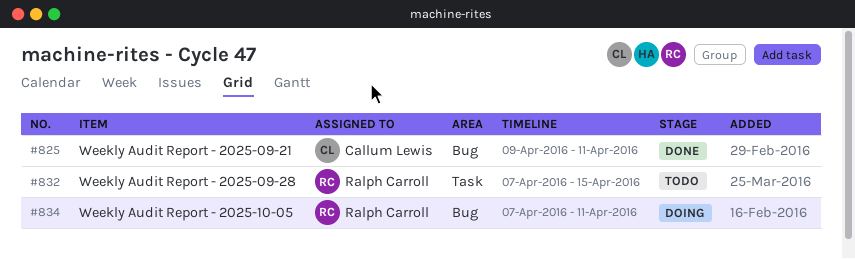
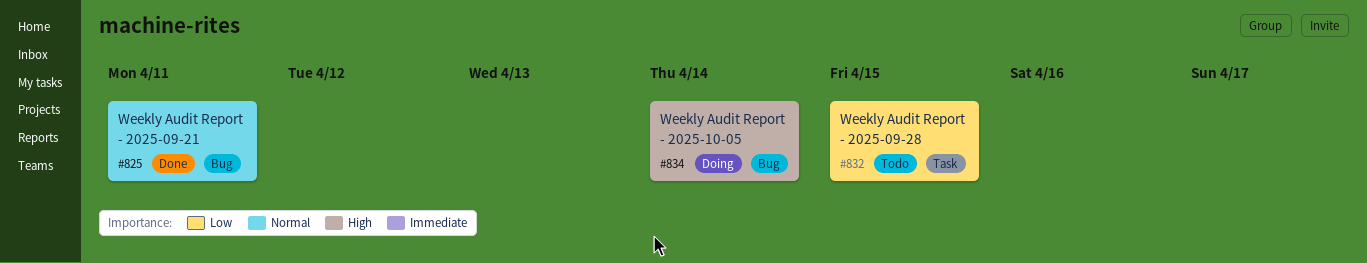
#834, due: Apr 11 -> Apr 14

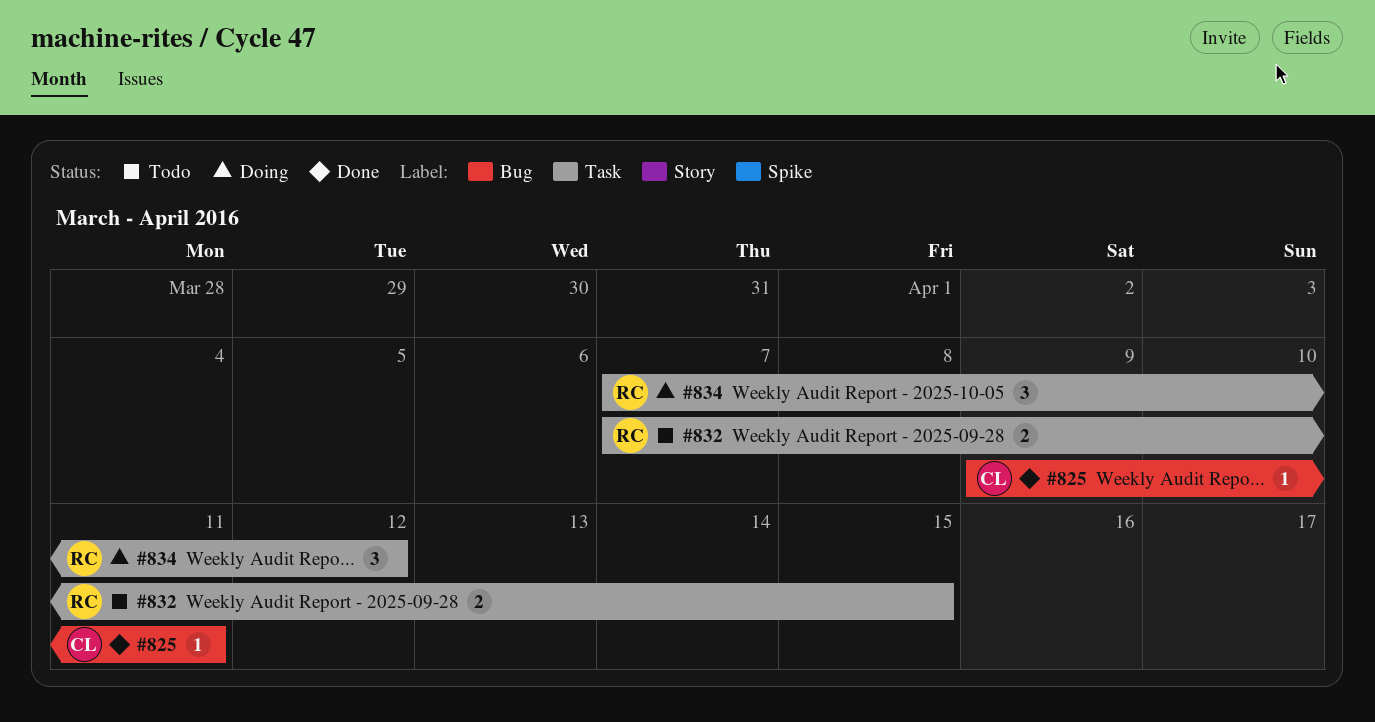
#834, label: Bug -> Task
#834, due: Apr 14 -> Apr 12

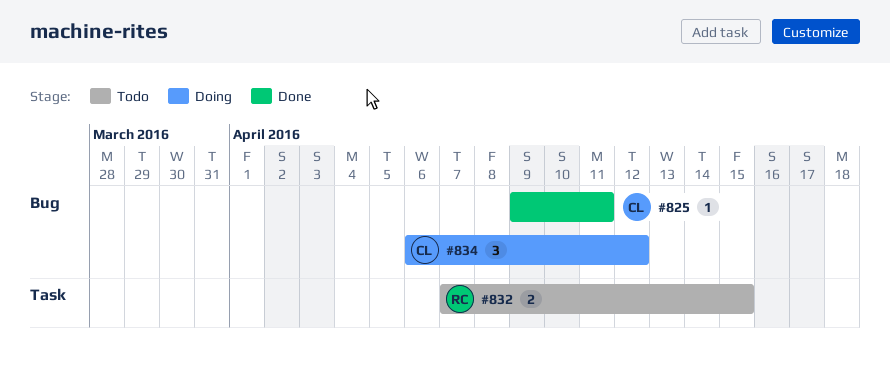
#834, owner: RC -> CL
#834, label: Task -> Bug
#834, start: Apr 7 -> Apr 6

